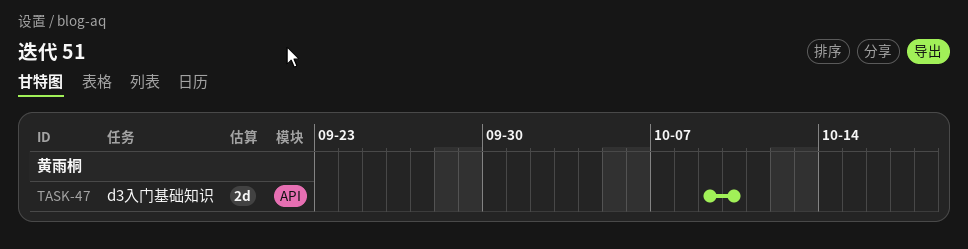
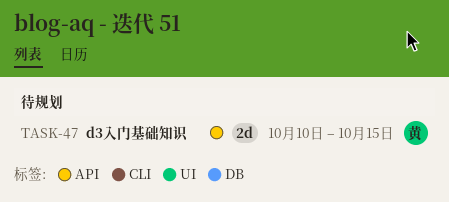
TASK-47, start: Oct 9 -> Oct 10
TASK-47, due: Oct 10 -> Oct 15

